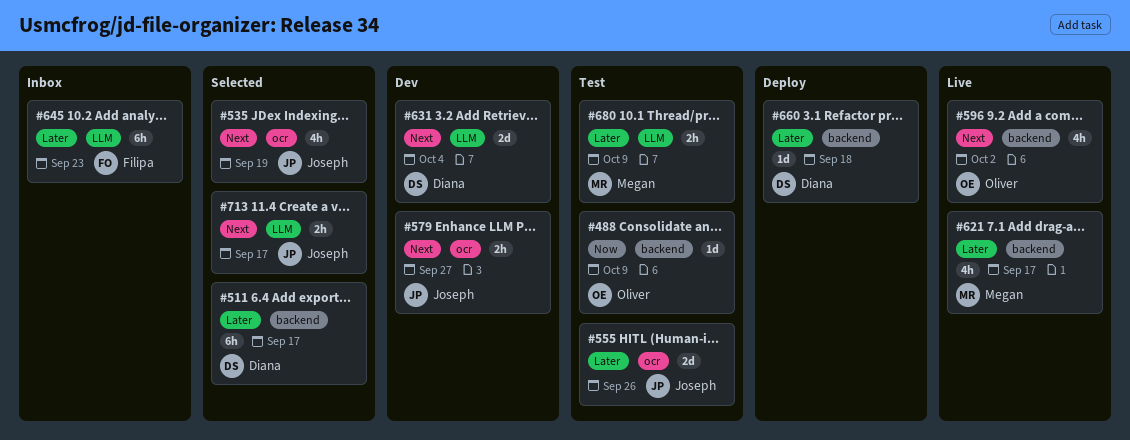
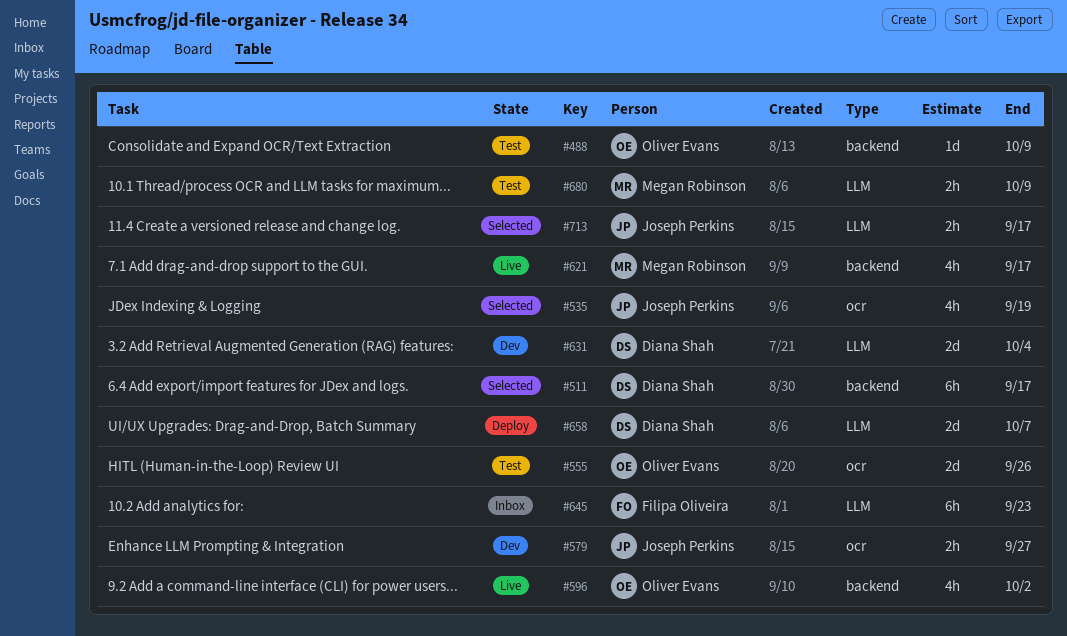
#555, owner: Joseph Perkins -> Oliver Evans
#658: none -> present
#660: present -> none

